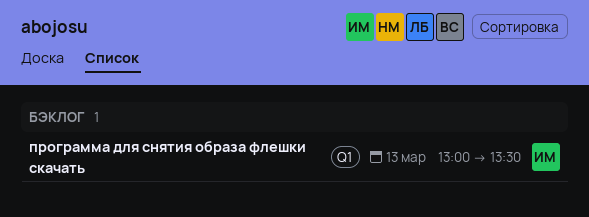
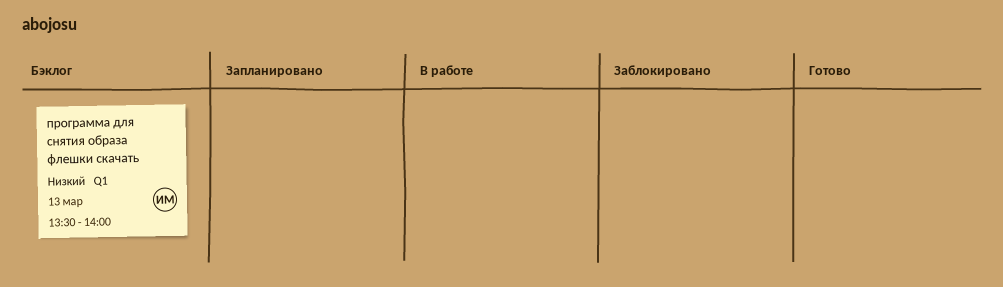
программа для снятия образа флешки скачать, begins: 13:00 -> 13:30
программа для снятия образа флешки скачать, ends: 13:30 -> 14:00

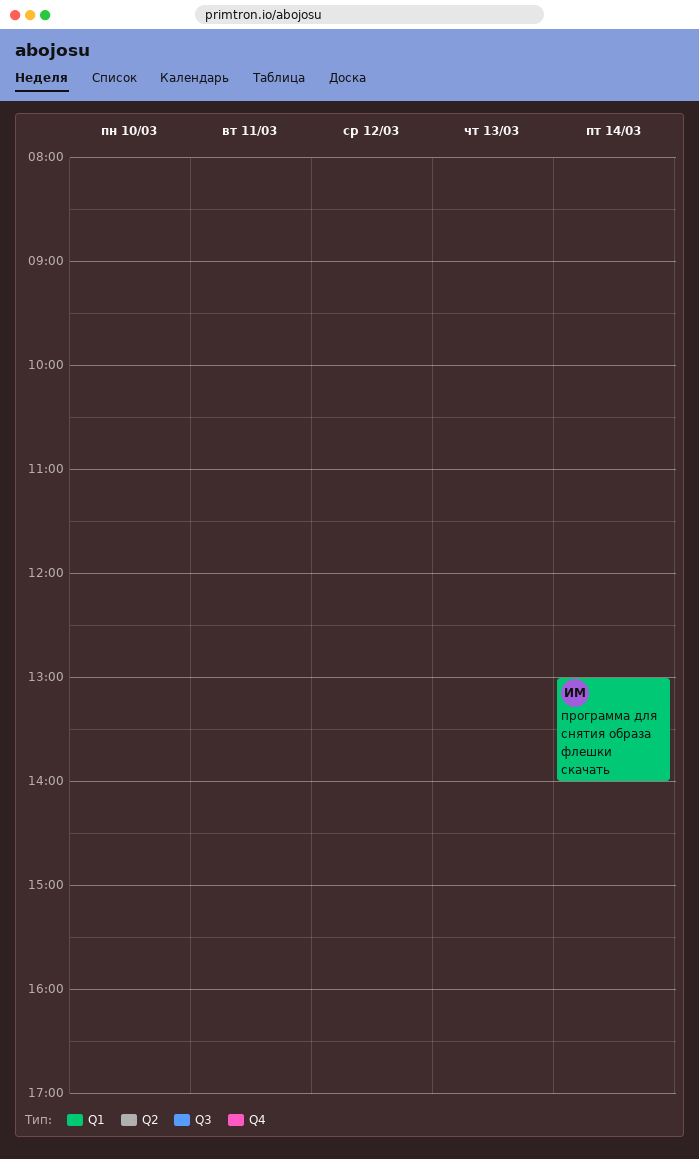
программа для снятия образа флешки скачать, day: Mar 13 -> Mar 14
программа для снятия образа флешки скачать, begins: 13:30 -> 13:00

